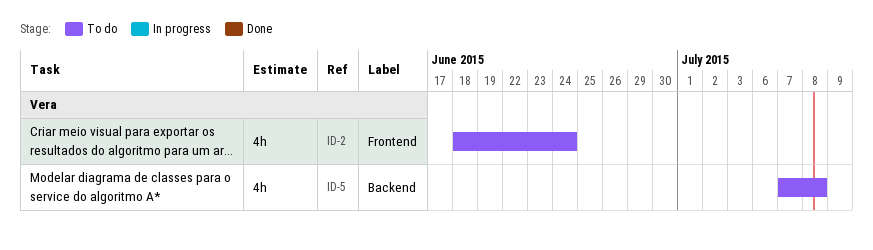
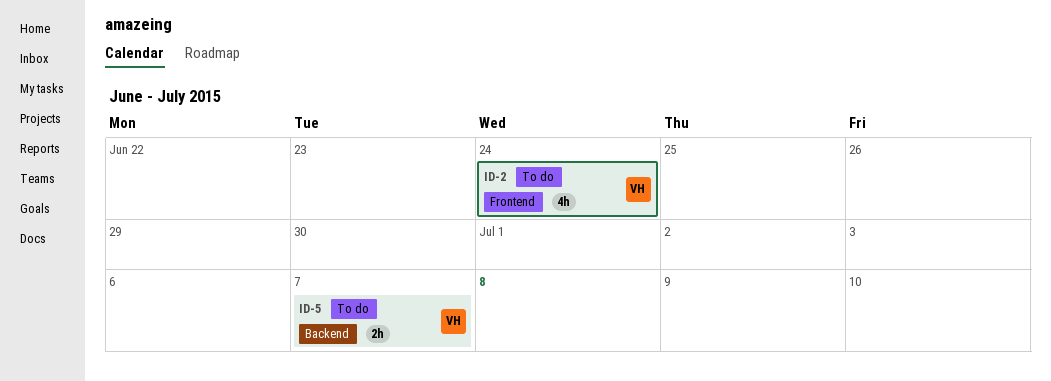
ID-5, estimate: 4h -> 2h
ID-5, due: Jul 8 -> Jul 7

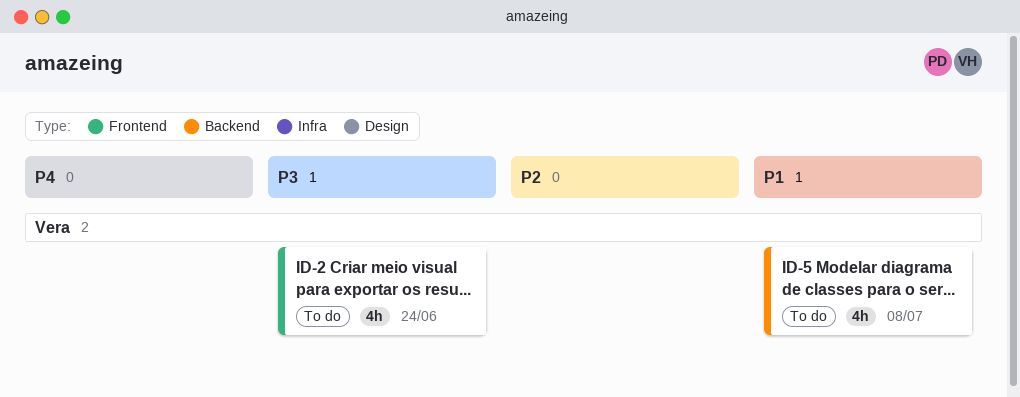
ID-5, estimate: 2h -> 4h
ID-5, due: Jul 7 -> Jul 8

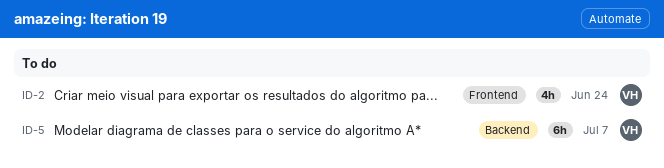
ID-5, estimate: 4h -> 6h
ID-5, due: Jul 8 -> Jul 7

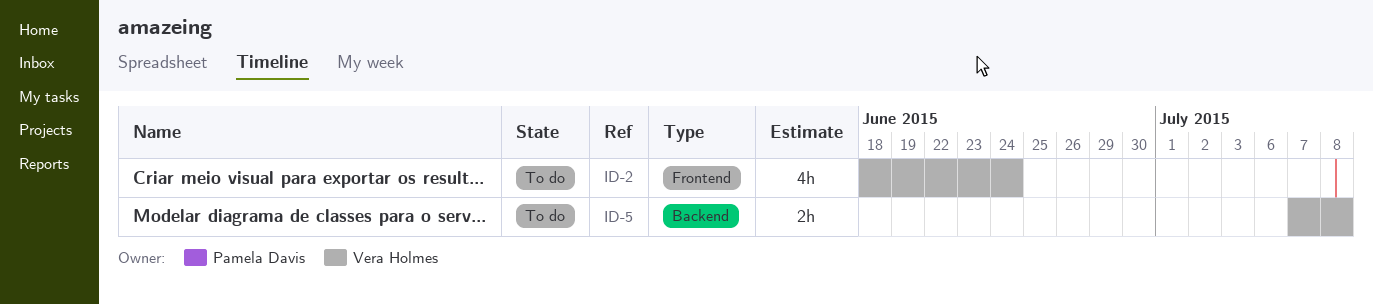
ID-5, estimate: 6h -> 2h
ID-5, due: Jul 7 -> Jul 8

